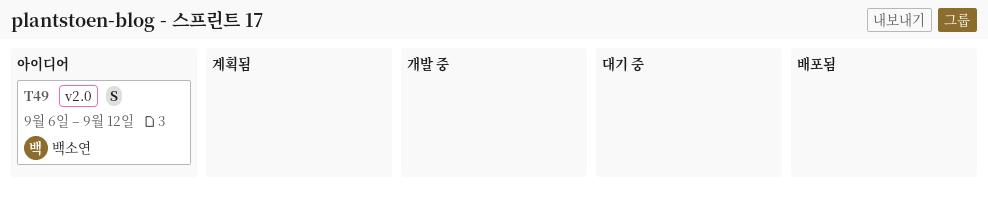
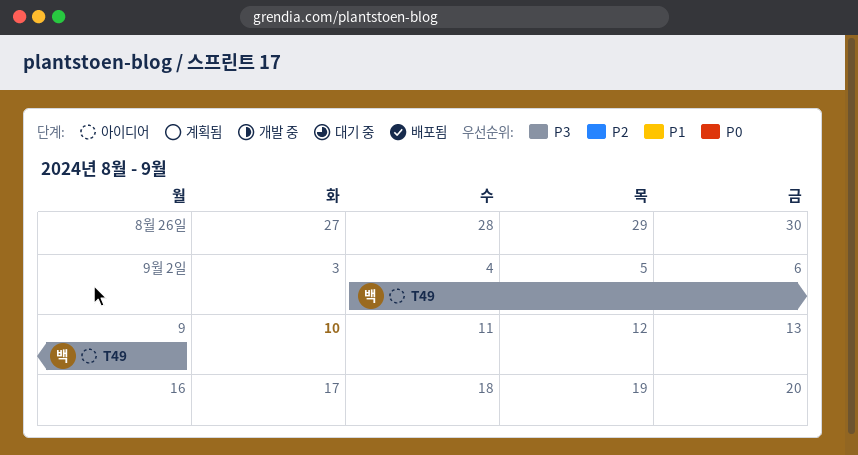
T49, start: Sep 6 -> Sep 4
T49, due: Sep 12 -> Sep 9

